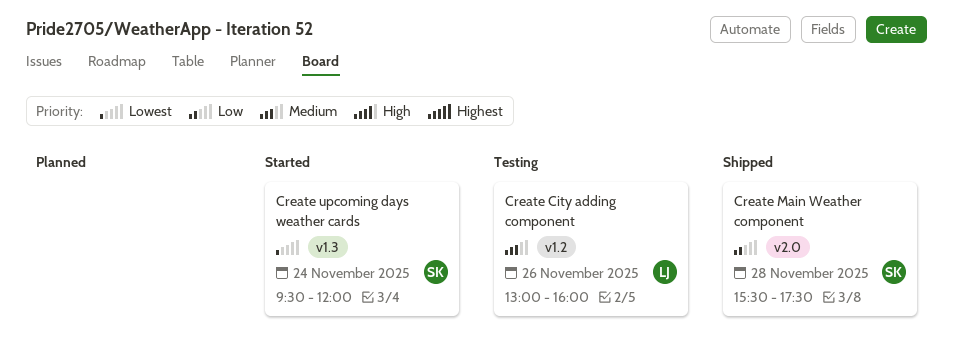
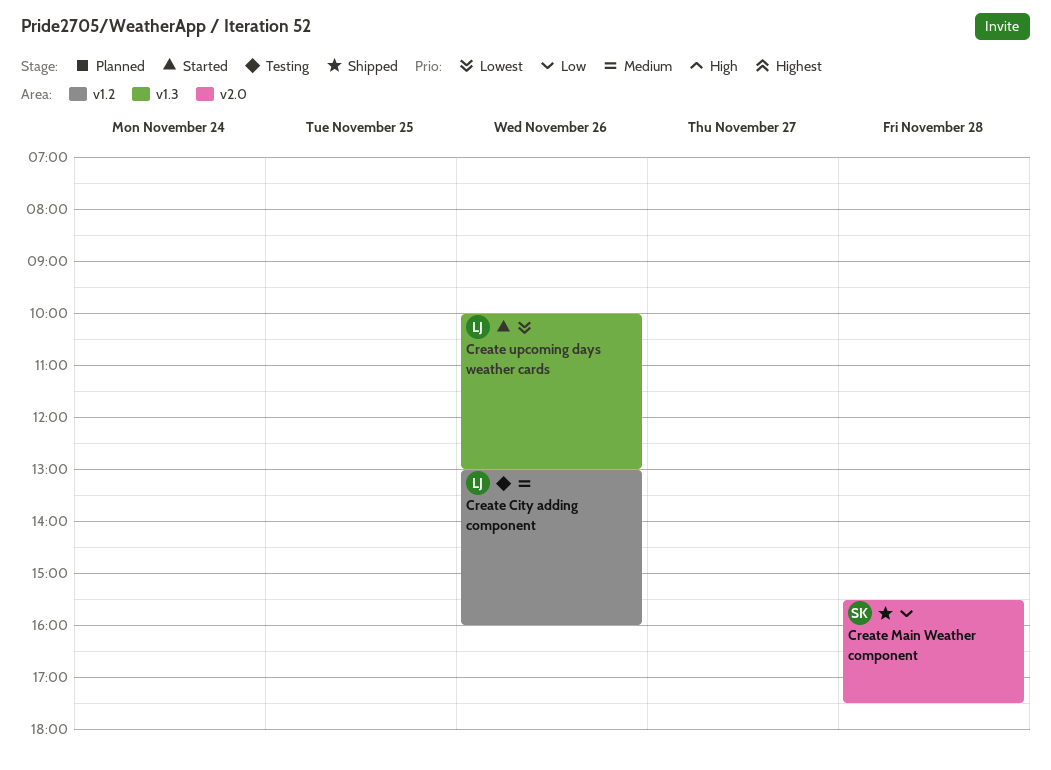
Create upcoming days weather cards, owner: SK -> LJ
Create upcoming days weather cards, day: Nov 24 -> Nov 26
Create upcoming days weather cards, begins: 09:30 -> 10:00
Create upcoming days weather cards, ends: 12:00 -> 13:00

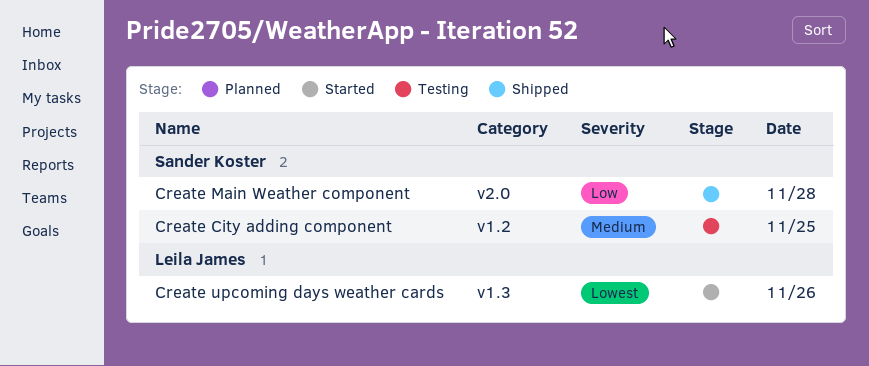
Create City adding component, owner: Leila James -> Sander Koster
Create City adding component, day: Nov 26 -> Nov 25

